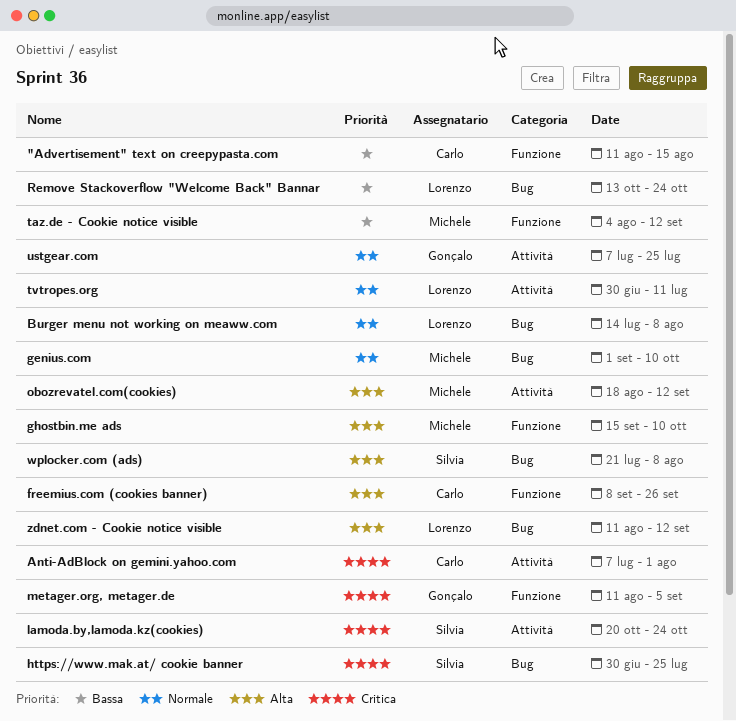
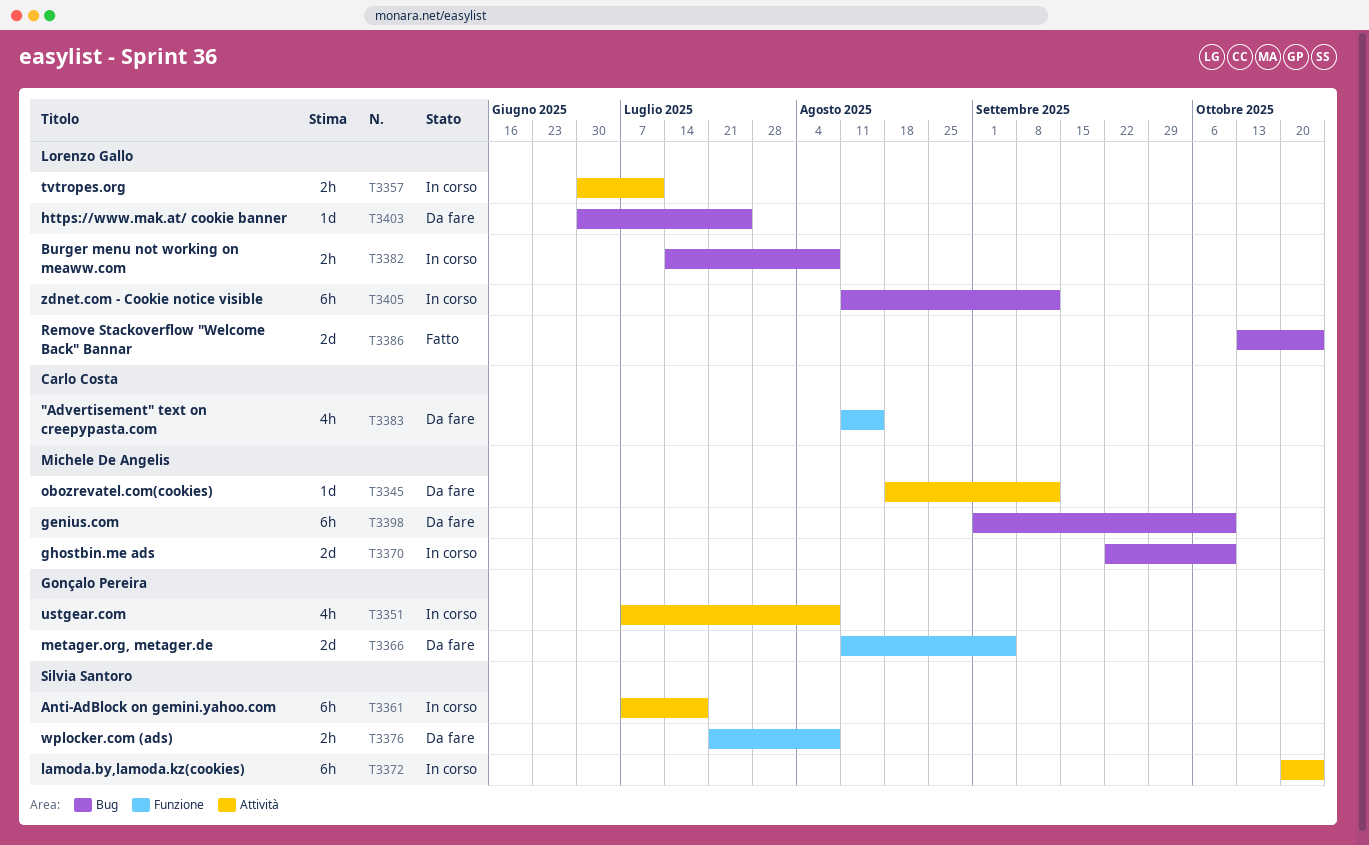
Anti-AdBlock on gemini.yahoo.com, owner: Carlo Costa -> Silvia Santoro
Anti-AdBlock on gemini.yahoo.com, due: Aug 1 -> Jul 18
freemius.com (cookies banner): present -> none
ghostbin.me ads, label: Funzione -> Bug
ghostbin.me ads, start: Sep 15 -> Sep 22
https://www.mak.at/ cookie banner, owner: Silvia Santoro -> Lorenzo Gallo
taz.de - Cookie notice visible: present -> none
ustgear.com, due: Jul 25 -> Aug 8
wplocker.com (ads), label: Bug -> Funzione

